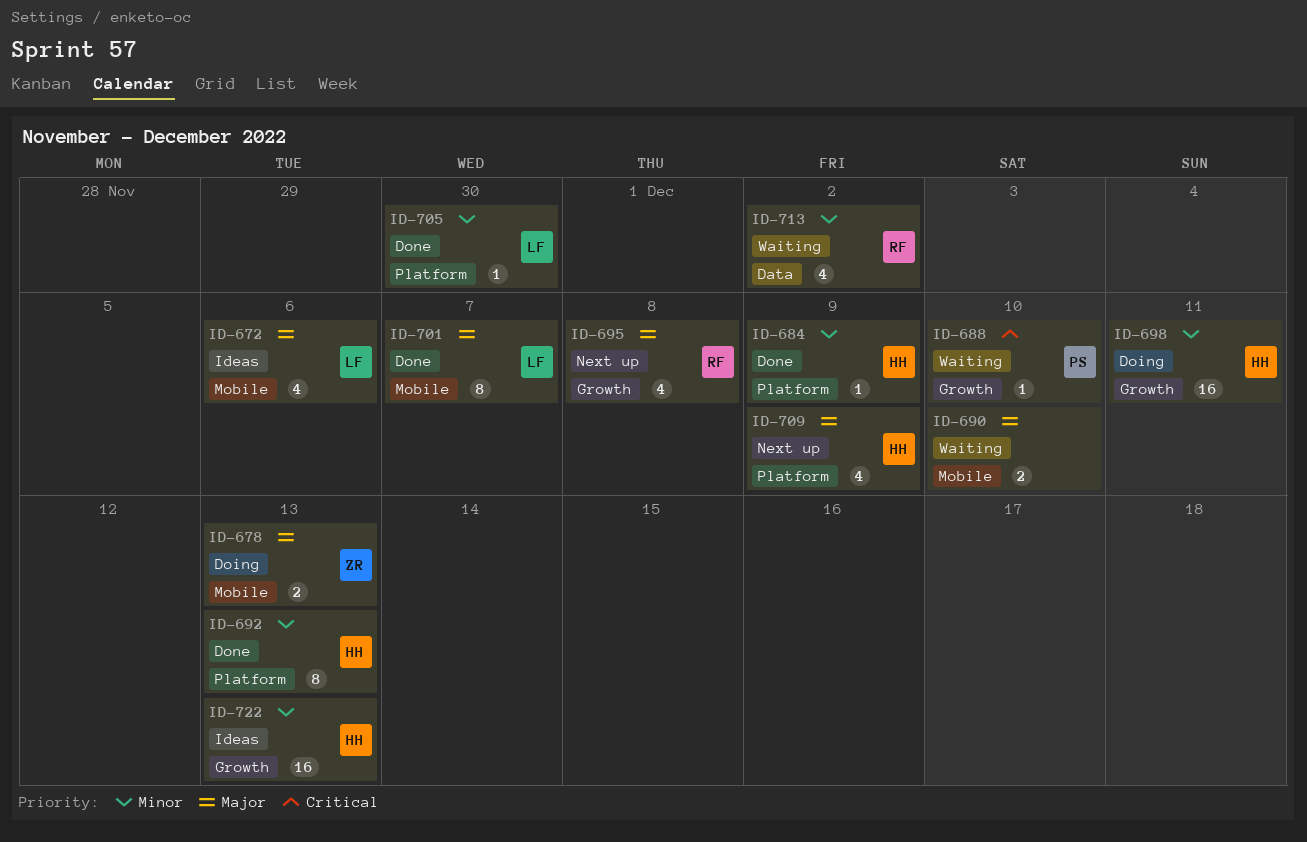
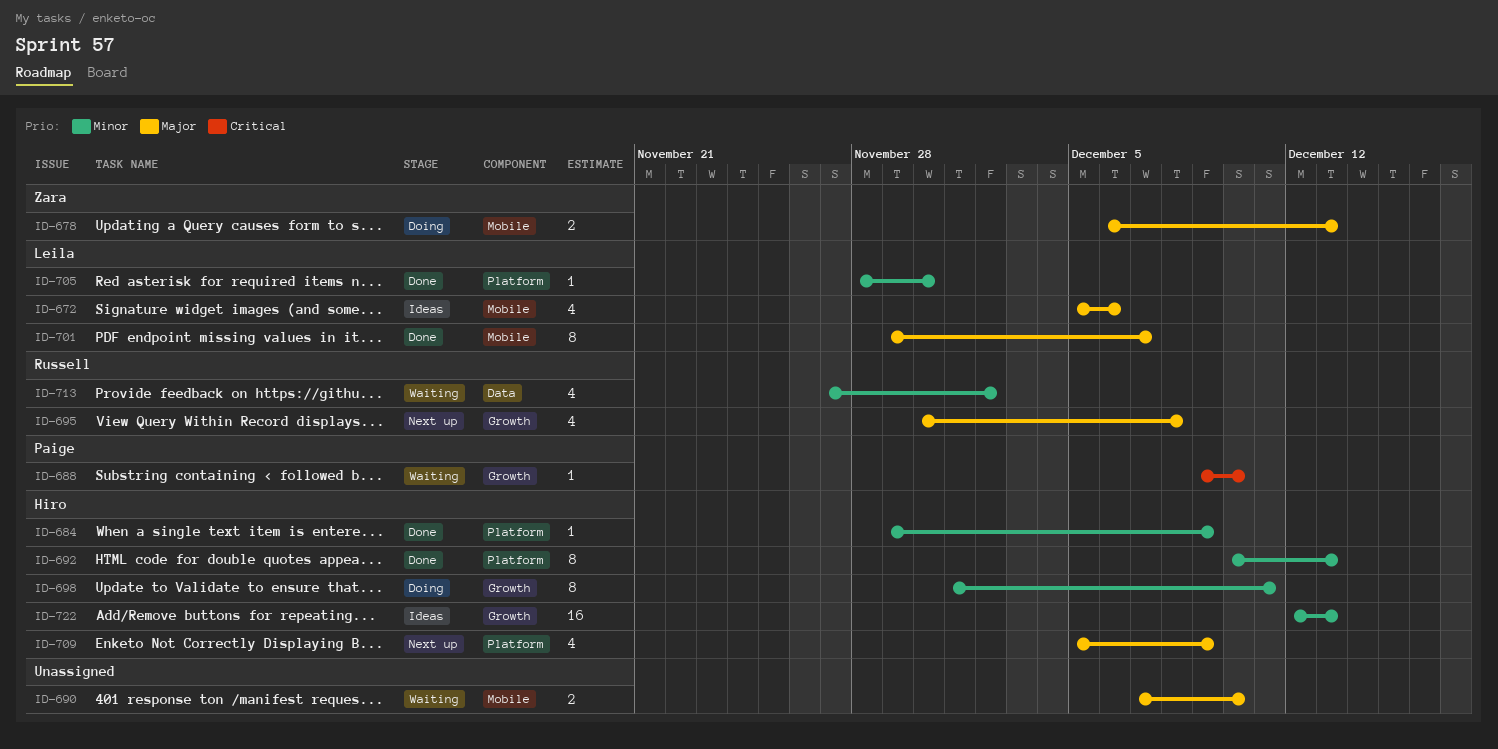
ID-698, estimate: 16 -> 8

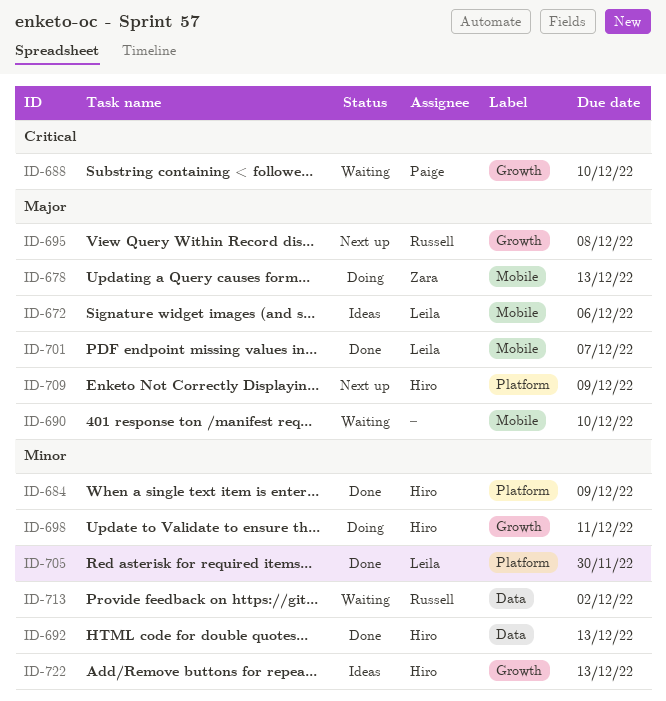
ID-692, label: Platform -> Data

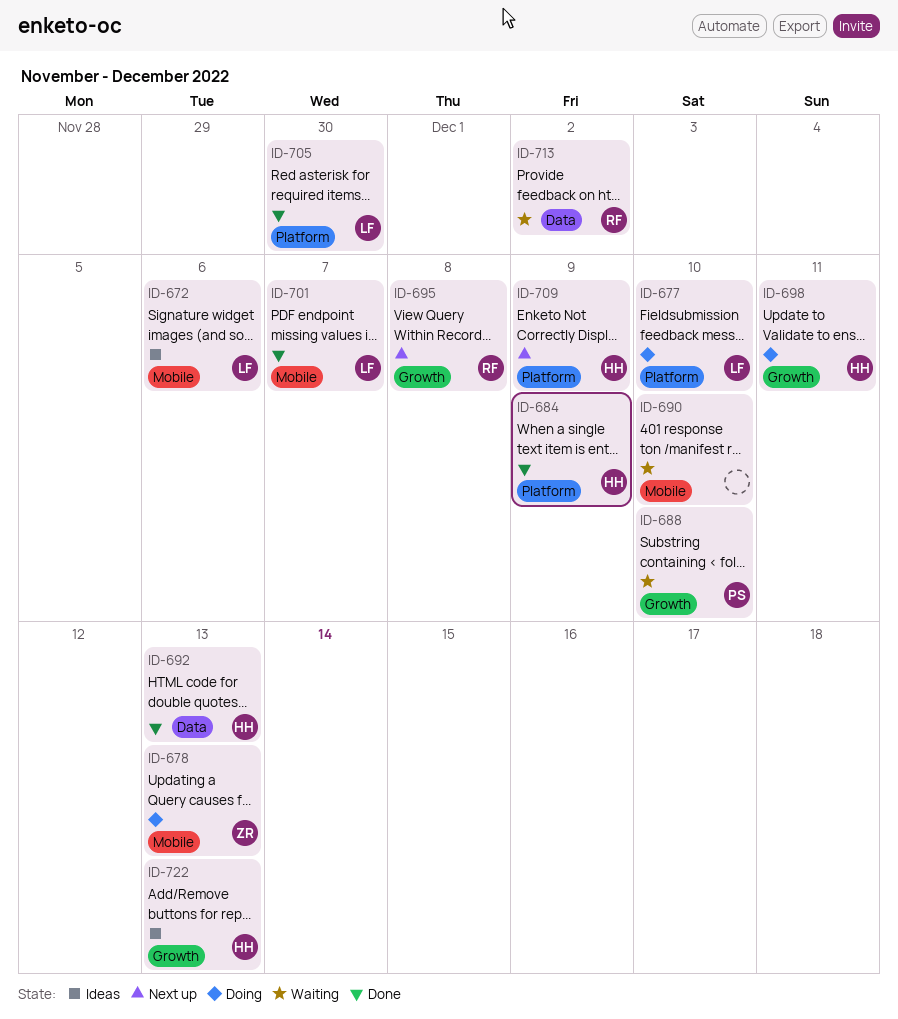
ID-677: none -> present

